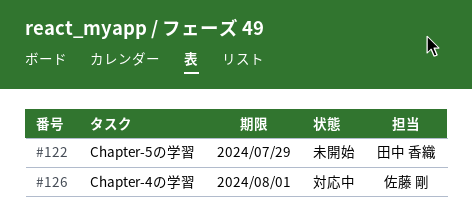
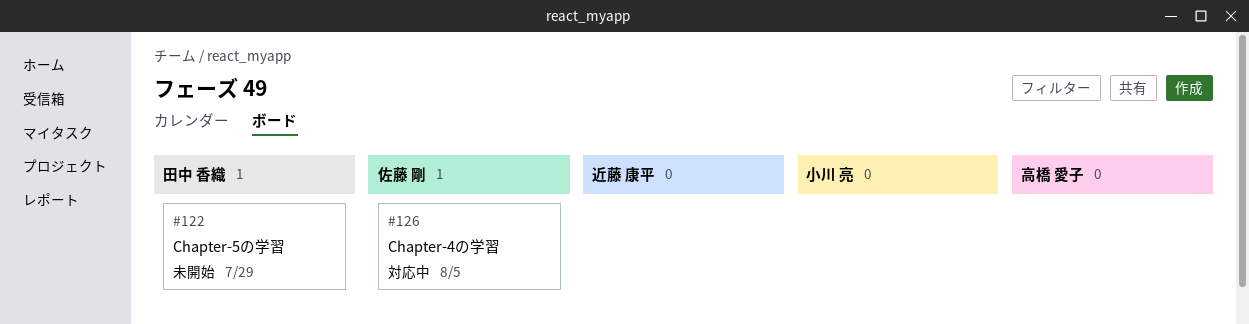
#126, due: Aug 1 -> Aug 5

